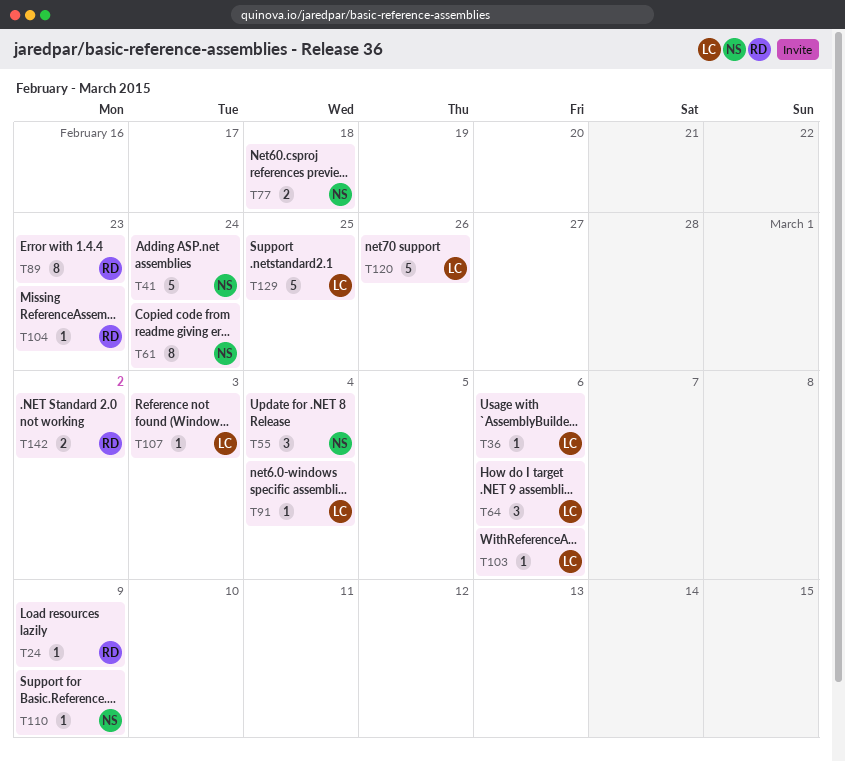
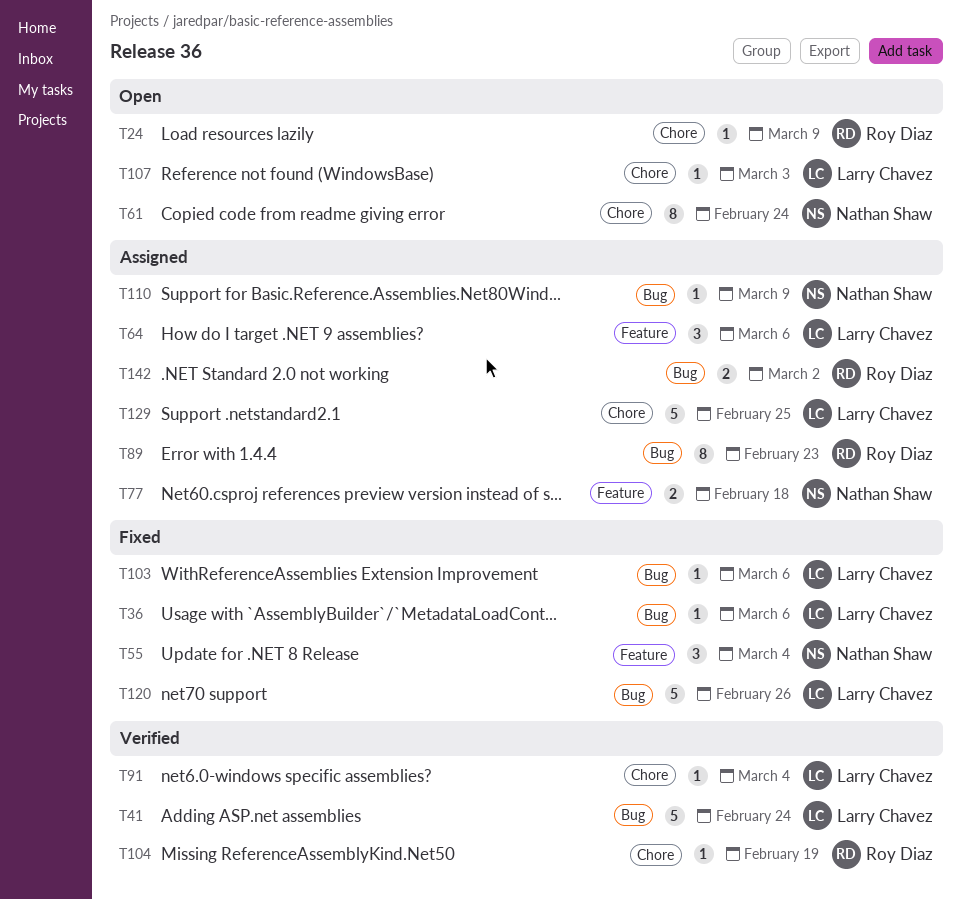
T41, owner: Nathan Shaw -> Larry Chavez
T104, due: Feb 23 -> Feb 19

